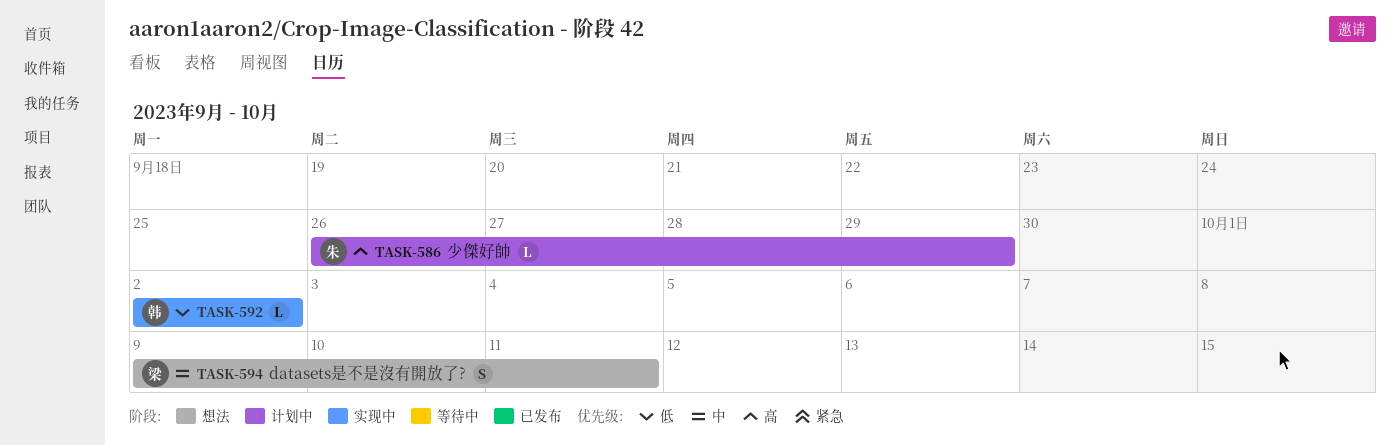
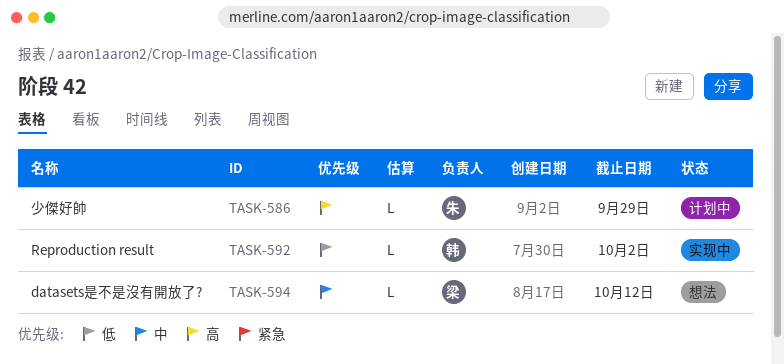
TASK-594, estimate: S -> L
TASK-594, due: Oct 11 -> Oct 12

